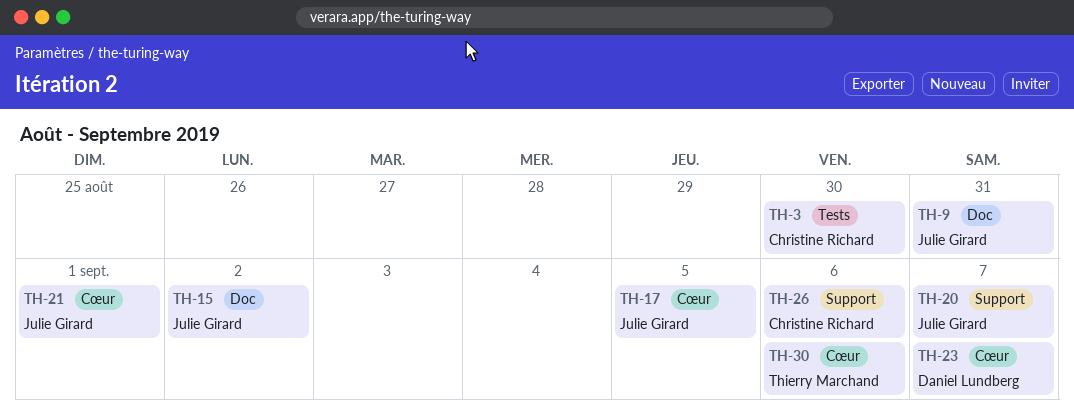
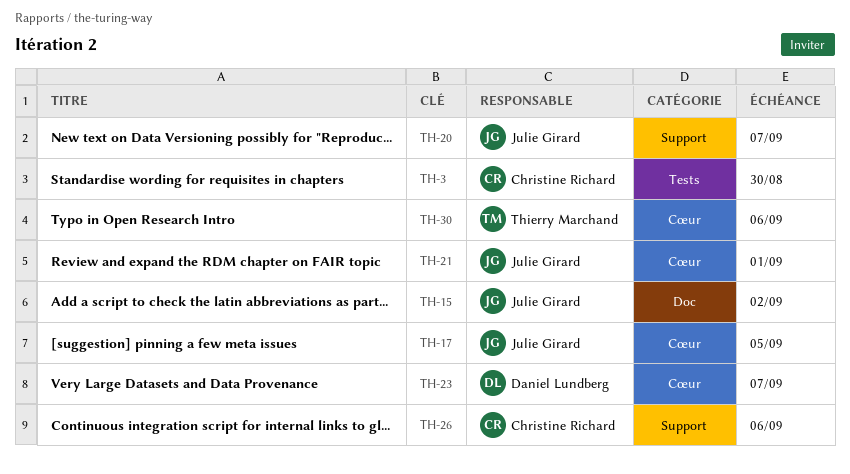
TH-9: present -> none

